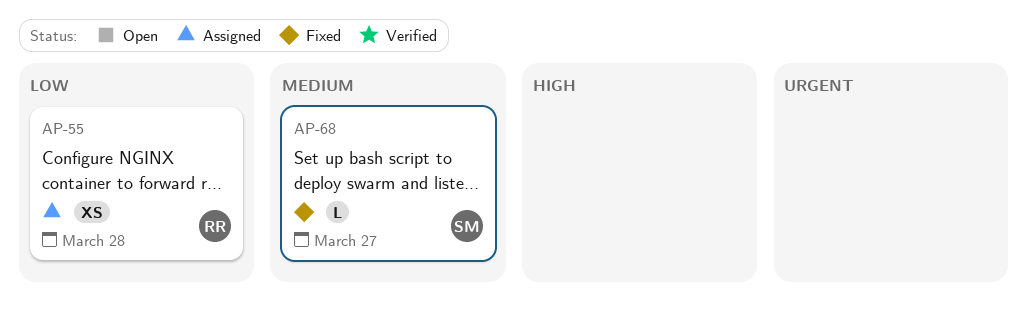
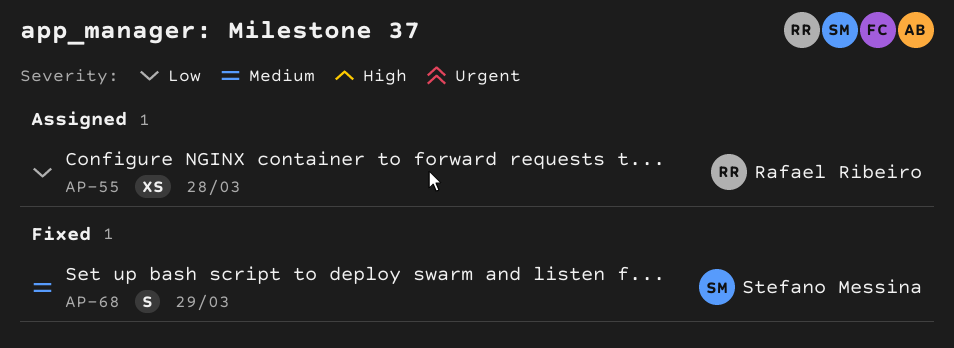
AP-68, estimate: L -> S
AP-68, due: Mar 27 -> Mar 29

